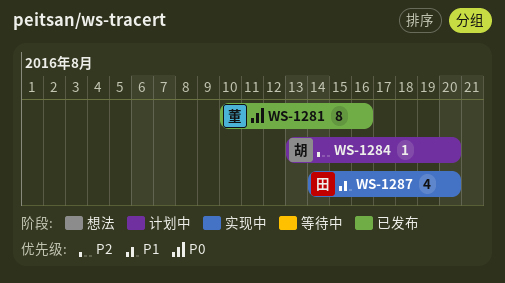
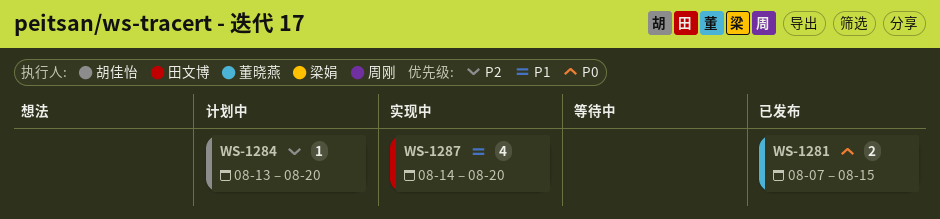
WS-1281, estimate: 8 -> 2
WS-1281, start: Aug 10 -> Aug 7
WS-1281, due: Aug 16 -> Aug 15

